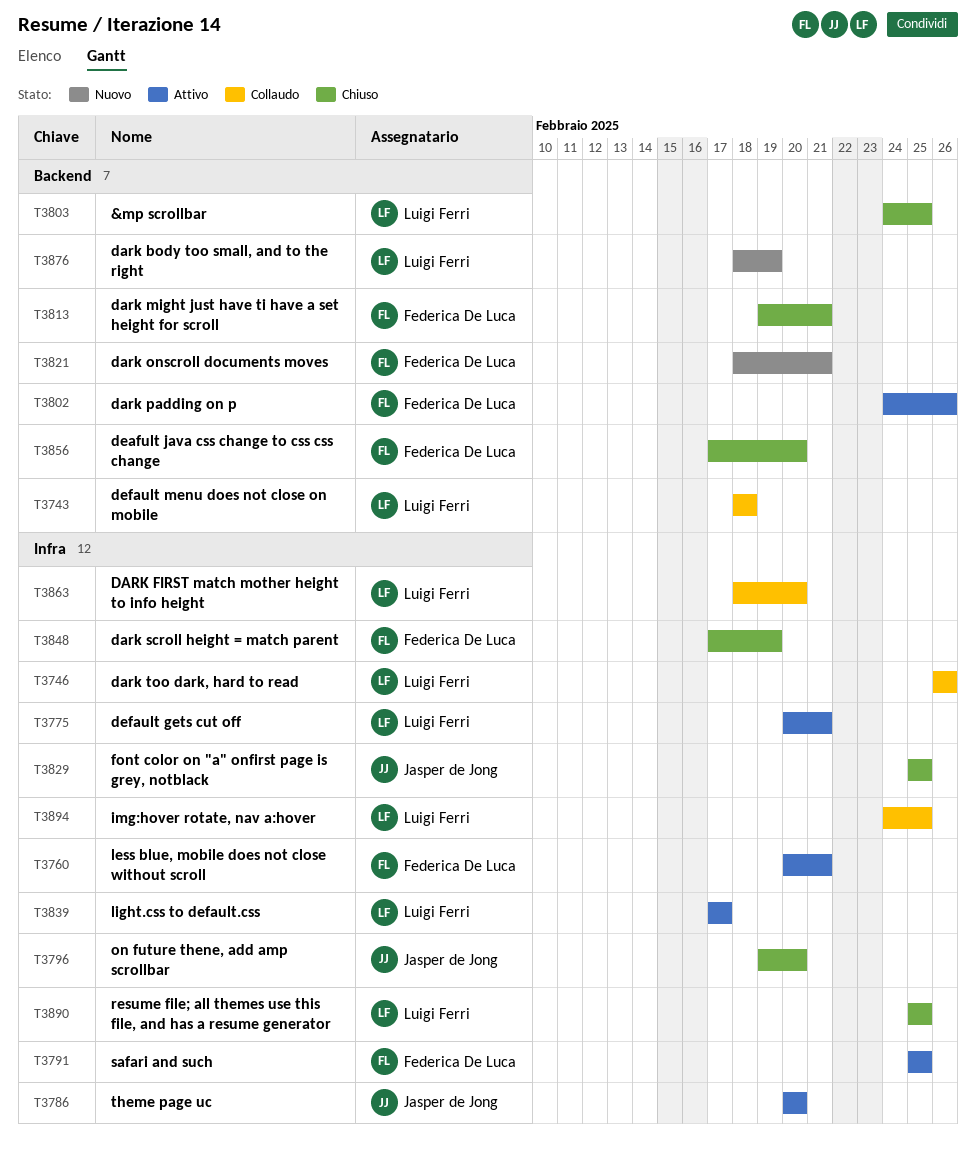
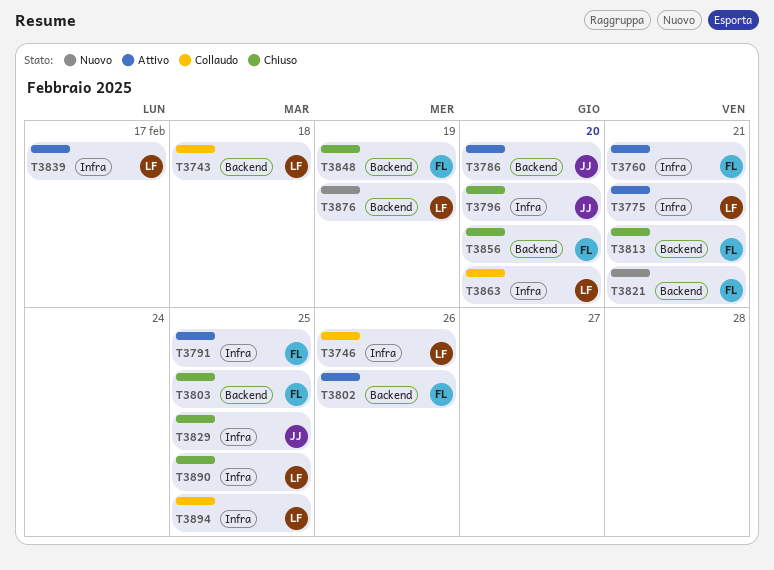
T3786, label: Infra -> Backend
T3803, owner: Luigi Ferri -> Federica De Luca
T3848, label: Infra -> Backend

